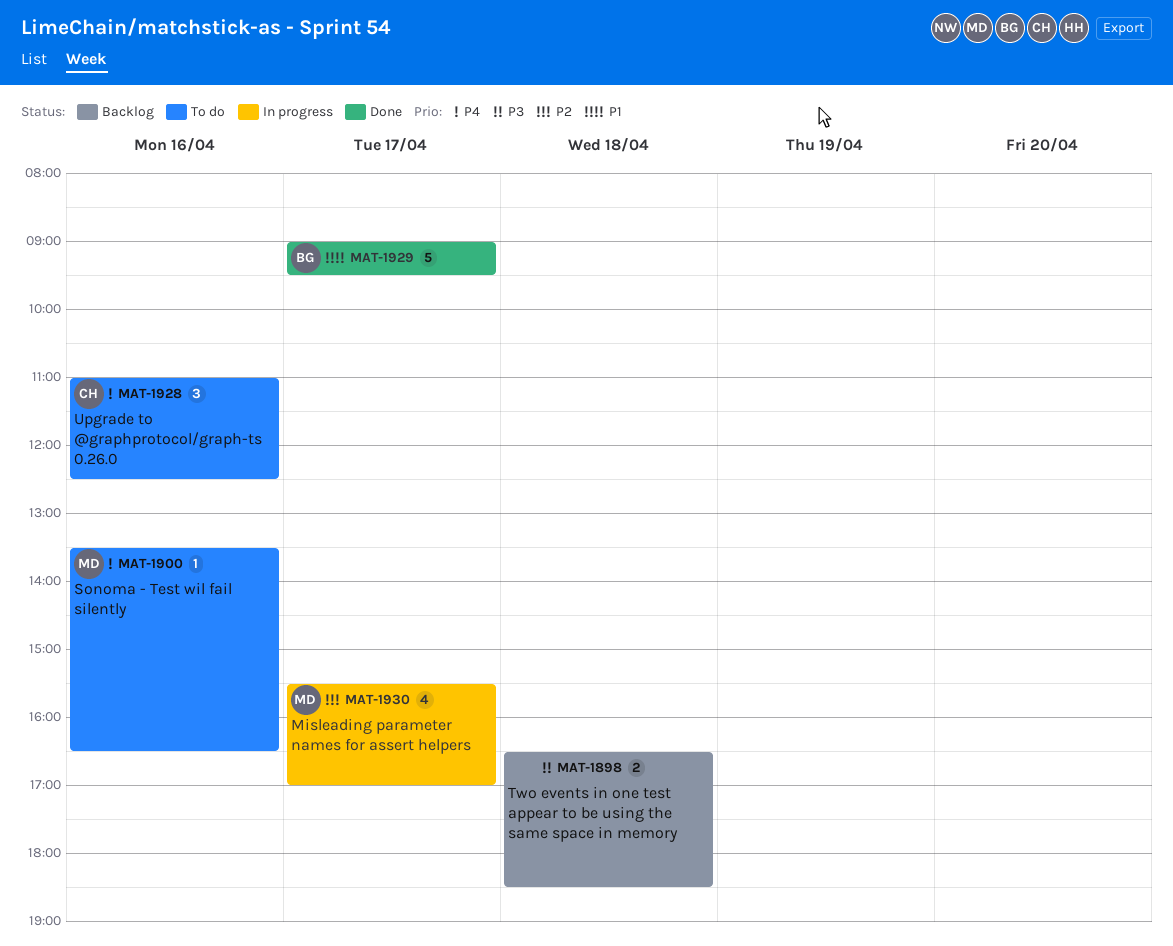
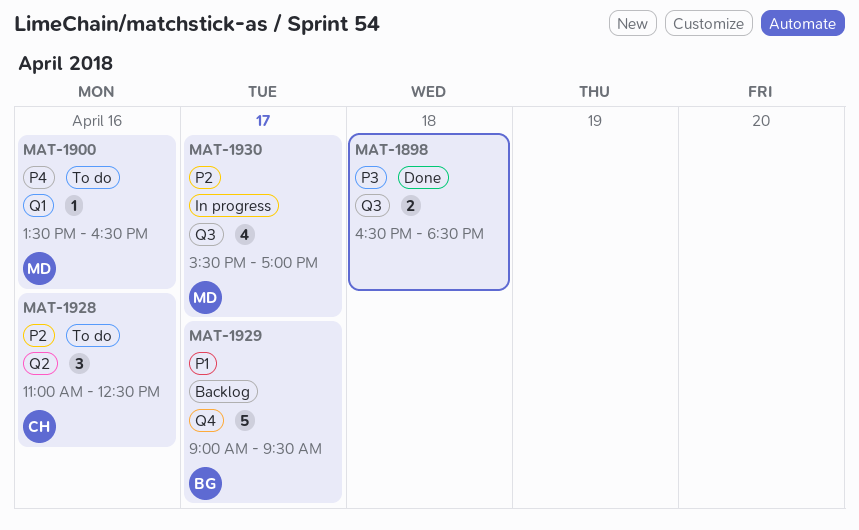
MAT-1898, status: Backlog -> Done
MAT-1928, priority: P4 -> P2
MAT-1929, status: Done -> Backlog

